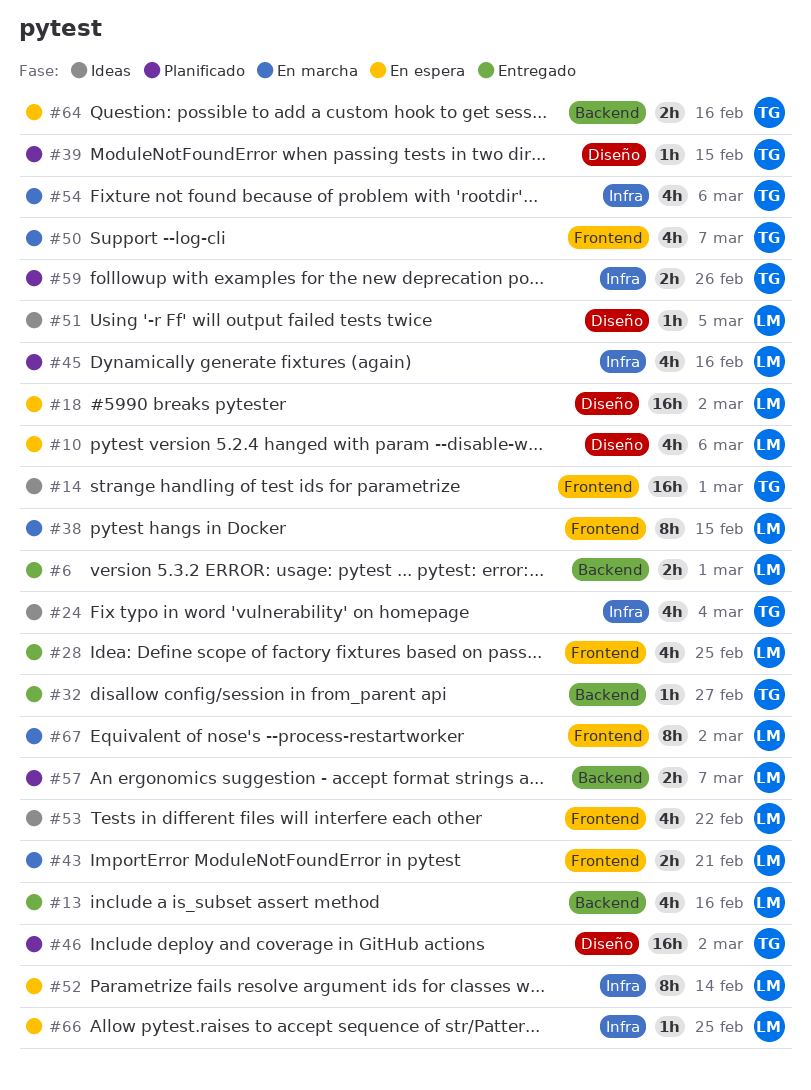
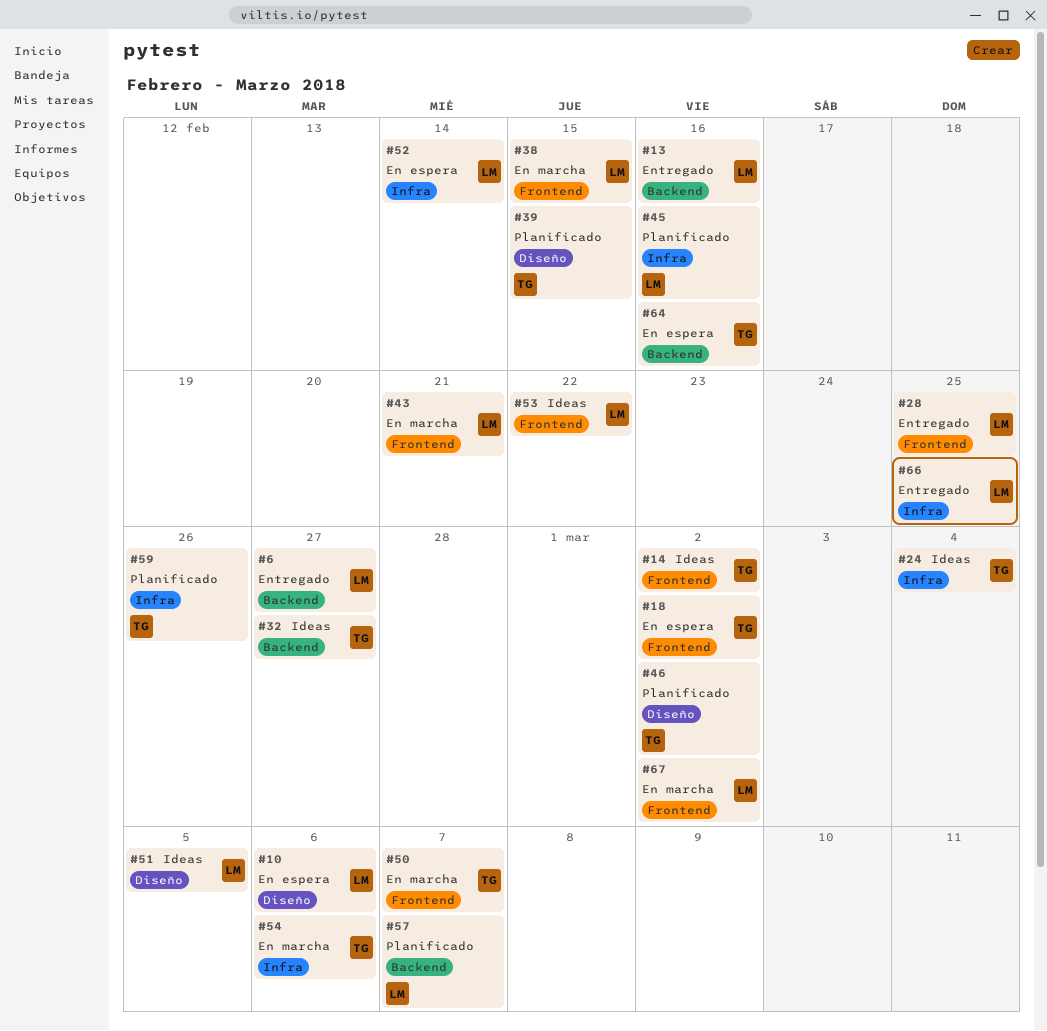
#6, due: Mar 1 -> Feb 27
#14, due: Mar 1 -> Mar 2
#18, owner: LM -> TG
#18, label: Diseño -> Frontend
#32, status: Entregado -> Ideas
#66, status: En espera -> Entregado

